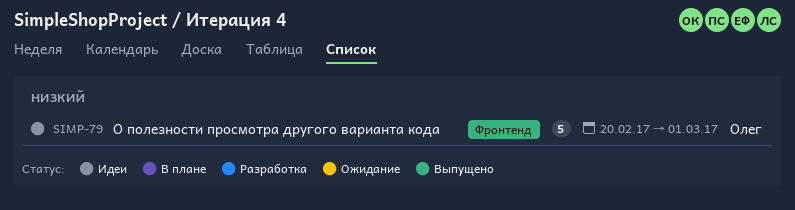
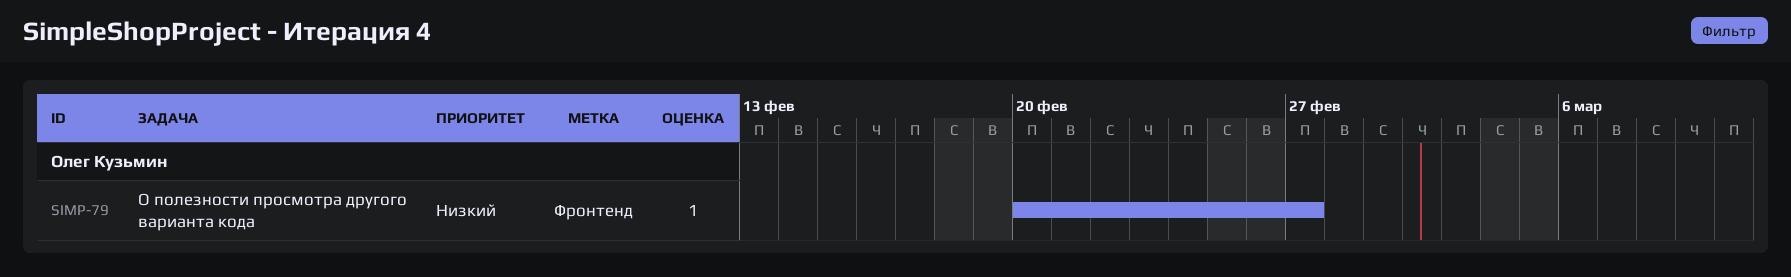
SIMP-79, estimate: 5 -> 1
SIMP-79, due: Mar 1 -> Feb 27

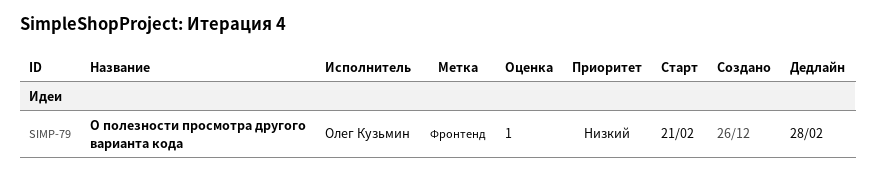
SIMP-79, start: Feb 20 -> Feb 21
SIMP-79, due: Feb 27 -> Feb 28

